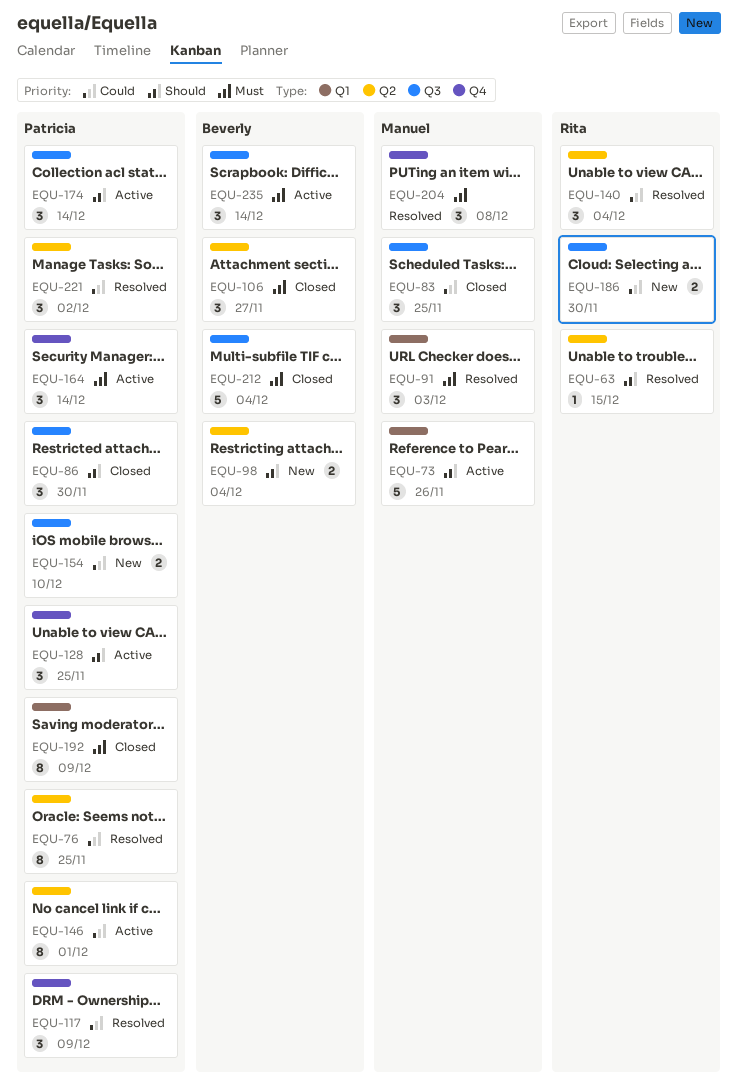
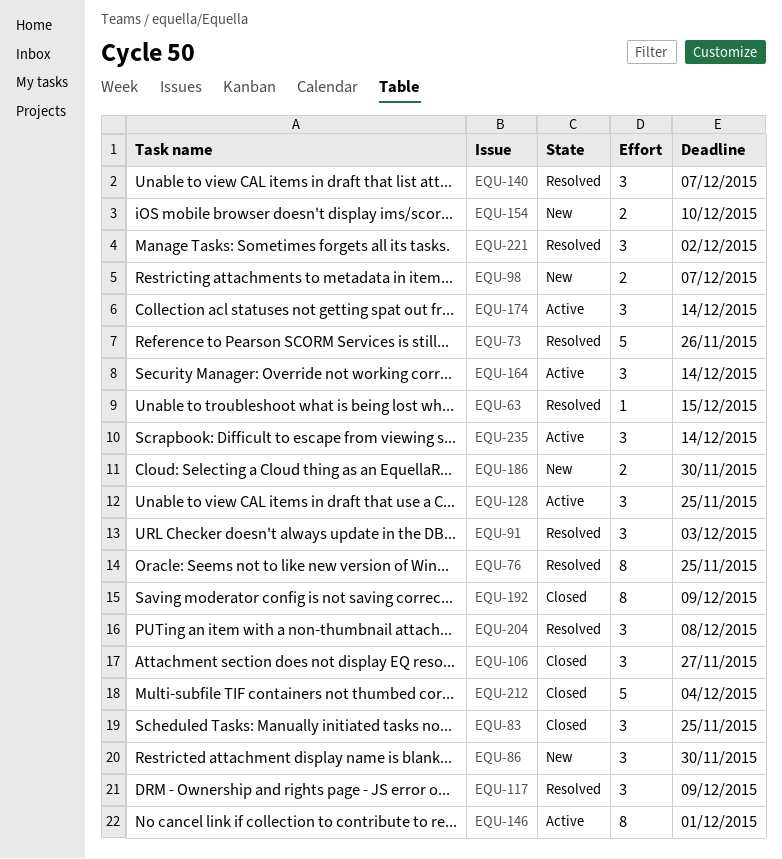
EQU-73, status: Active -> Resolved
EQU-86, status: Closed -> New
EQU-98, due: Dec 4 -> Dec 7
EQU-140, due: Dec 4 -> Dec 7

